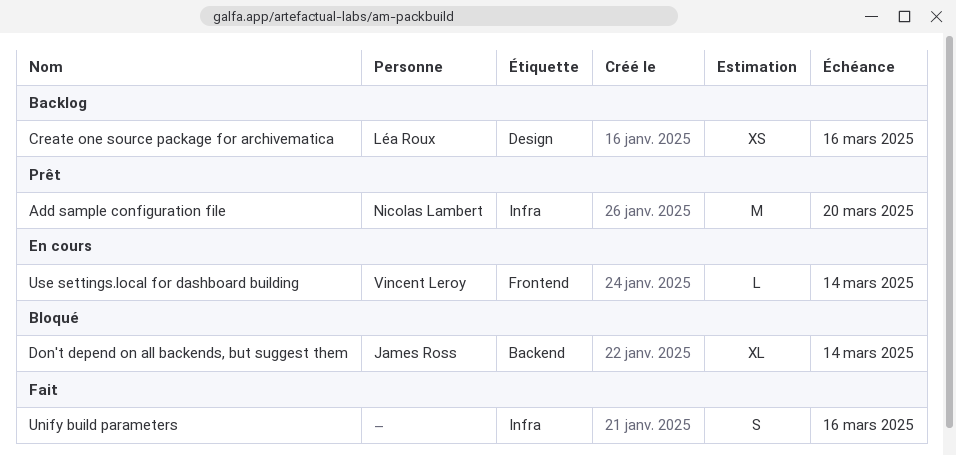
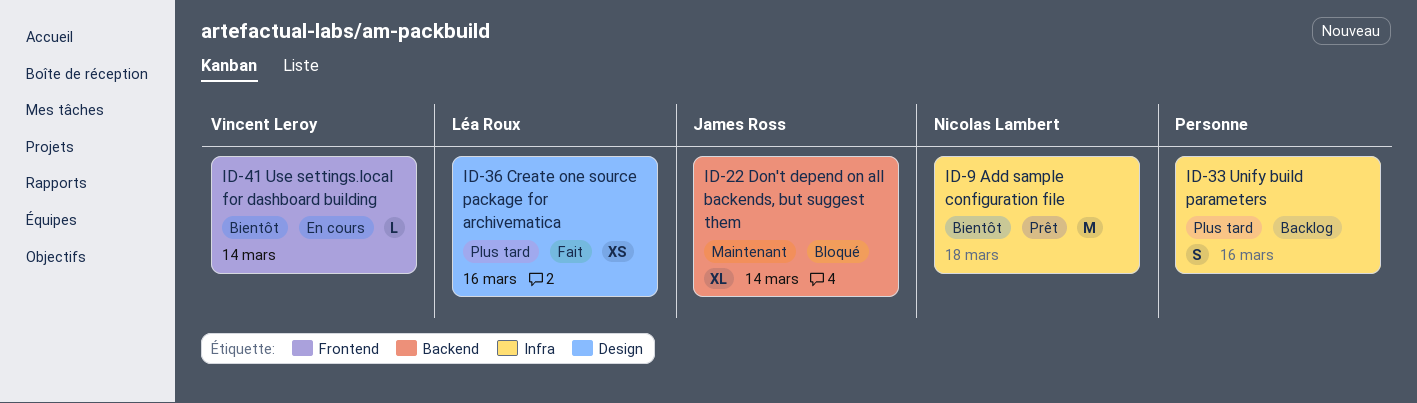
Add sample configuration file, due: Mar 20 -> Mar 18
Create one source package for archivematica, status: Backlog -> Fait
Unify build parameters, status: Fait -> Backlog

